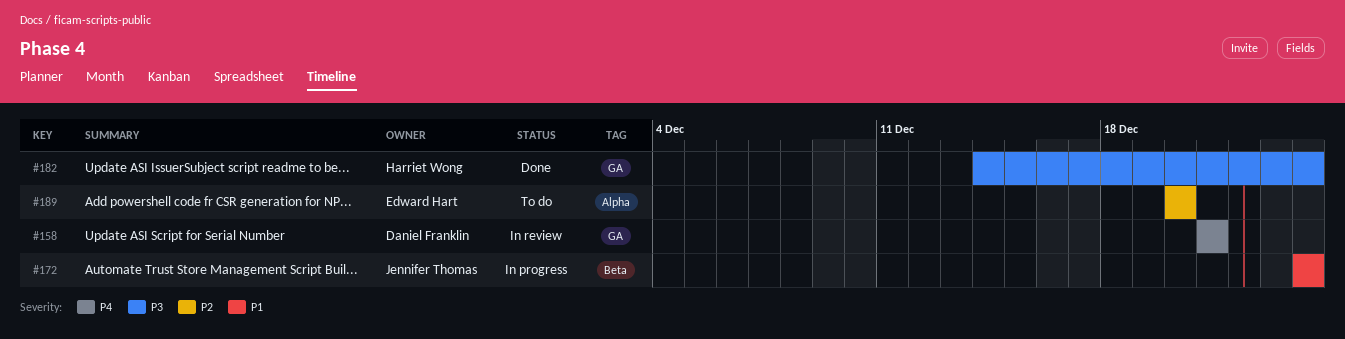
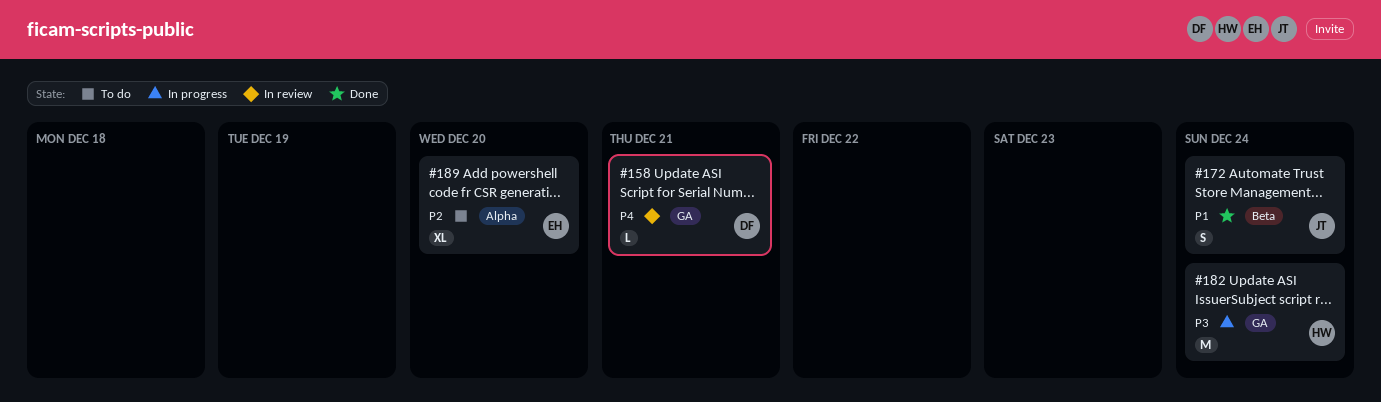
#172, status: In progress -> Done
#182, status: Done -> In progress

